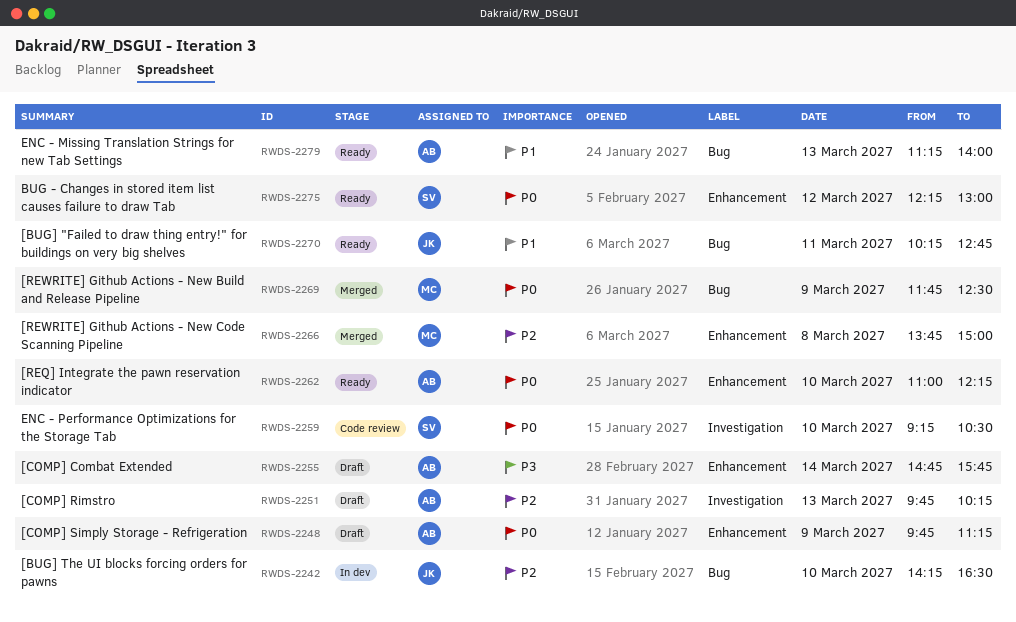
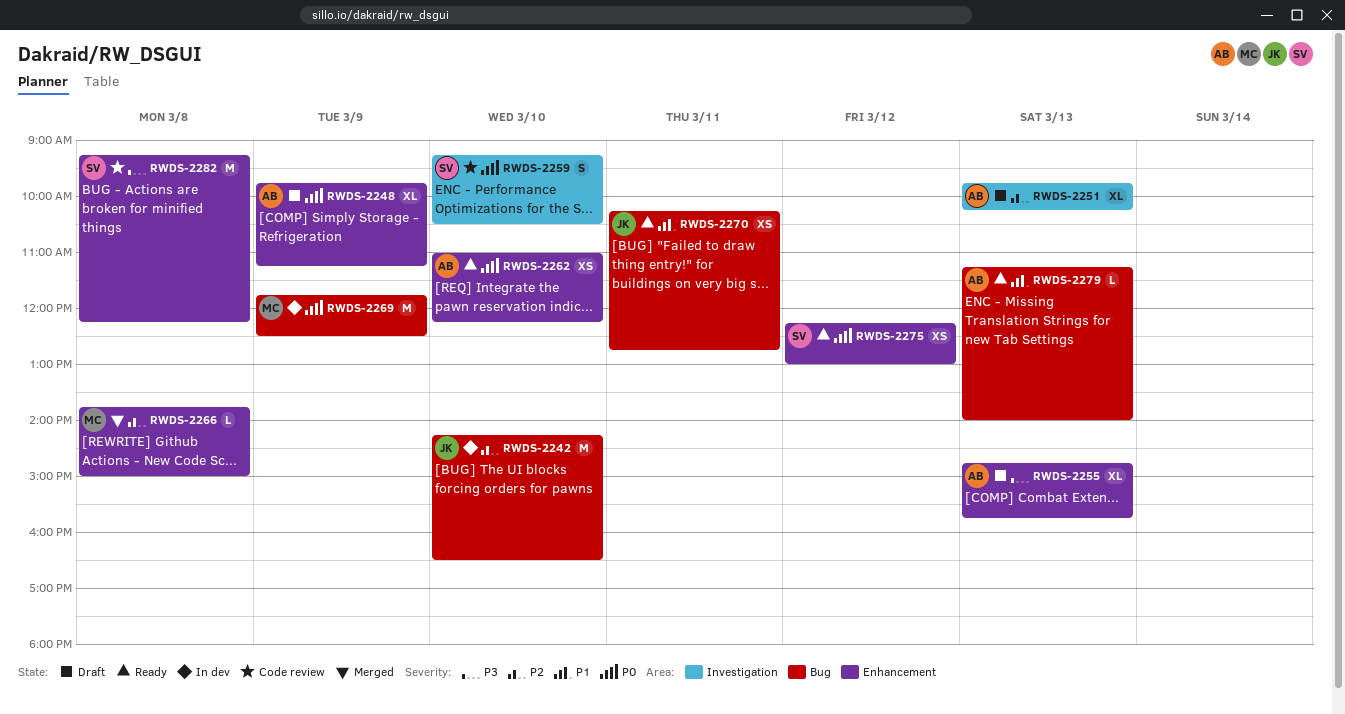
RWDS-2255, day: Mar 14 -> Mar 13
RWDS-2269, status: Merged -> In dev
RWDS-2282: none -> present

